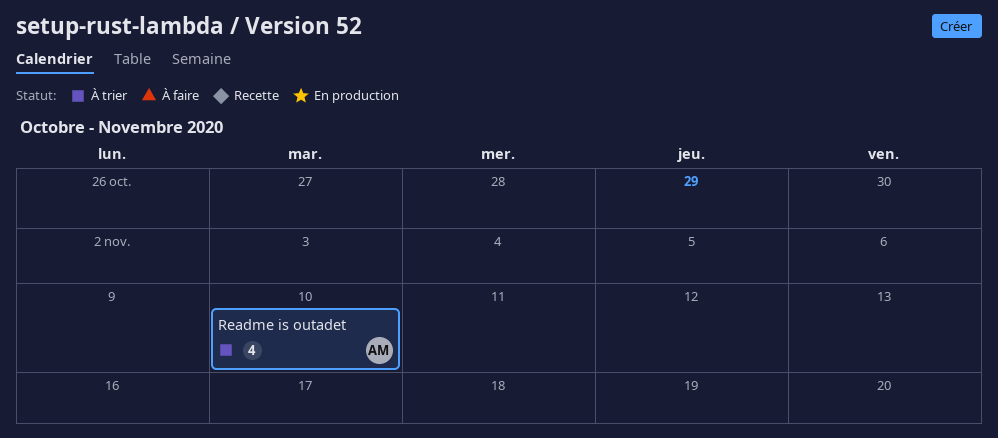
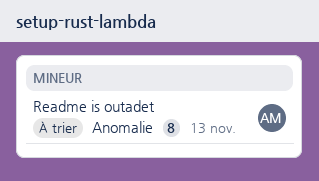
Readme is outadet, estimate: 4 -> 8
Readme is outadet, due: Nov 10 -> Nov 13

